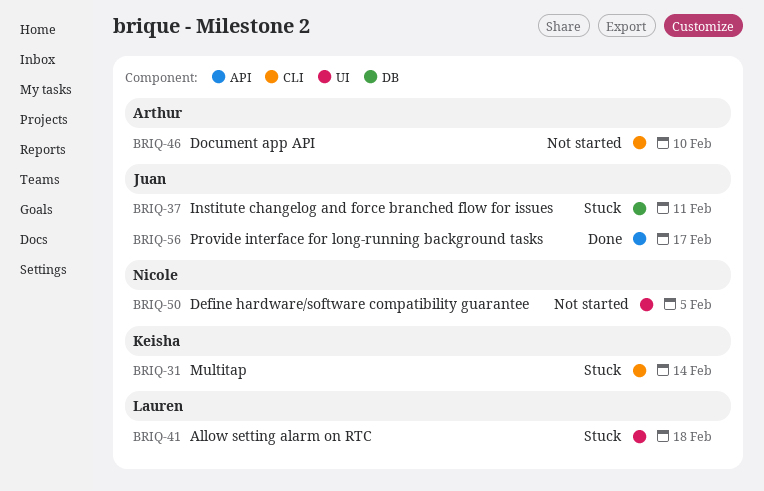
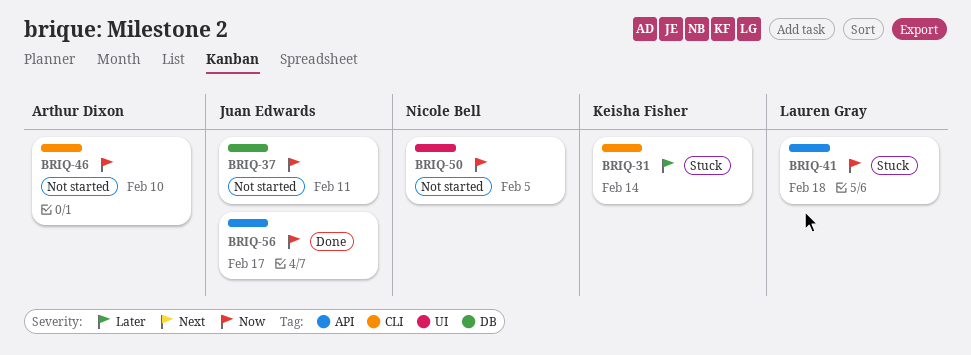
BRIQ-37, status: Stuck -> Not started
BRIQ-41, label: UI -> API

